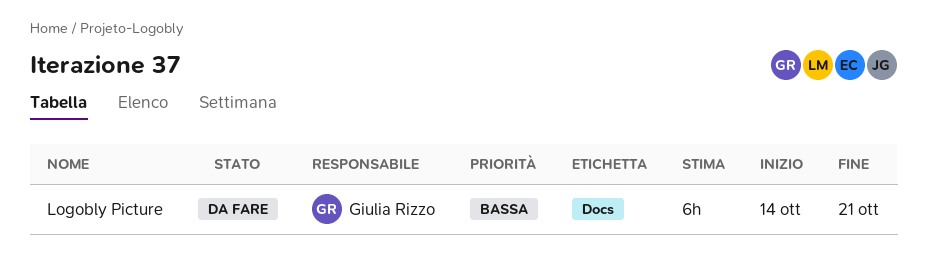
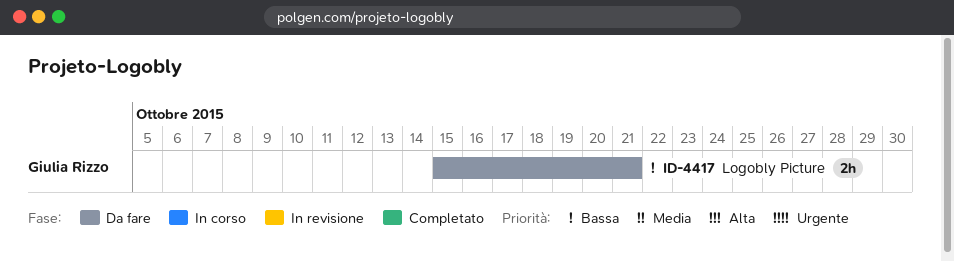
Logobly Picture, estimate: 6h -> 2h
Logobly Picture, start: Oct 14 -> Oct 15

